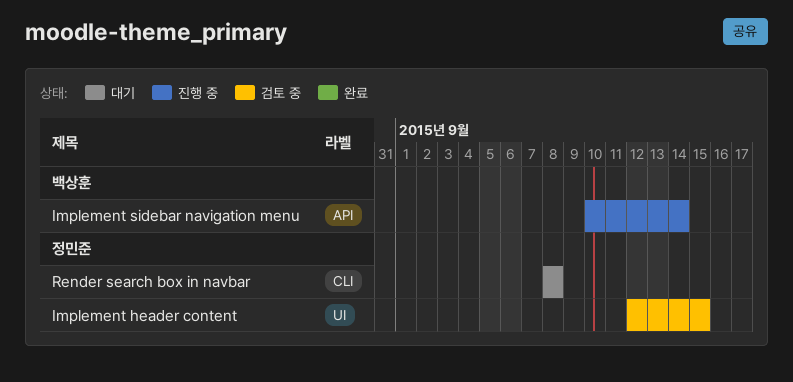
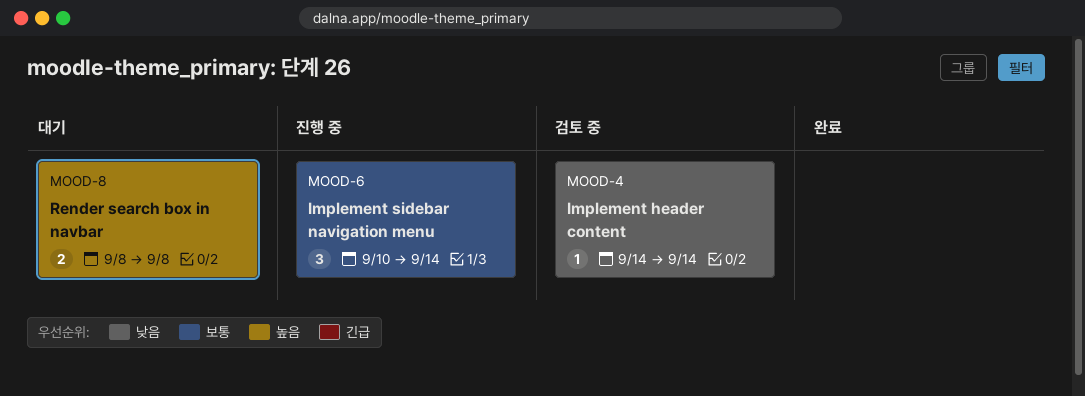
Implement header content, start: Sep 12 -> Sep 14
Implement header content, due: Sep 15 -> Sep 14

